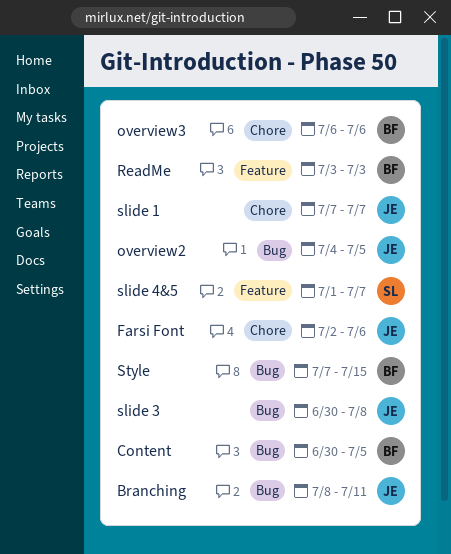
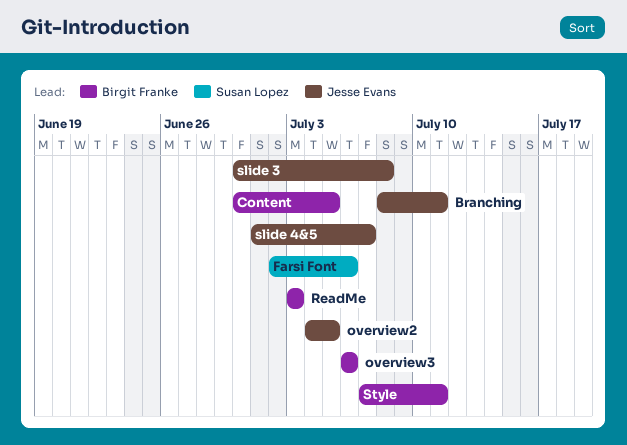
Farsi Font, owner: Jesse Evans -> Susan Lopez
slide 1: present -> none
slide 4&5, owner: Susan Lopez -> Jesse Evans
Style, due: Jul 15 -> Jul 11

